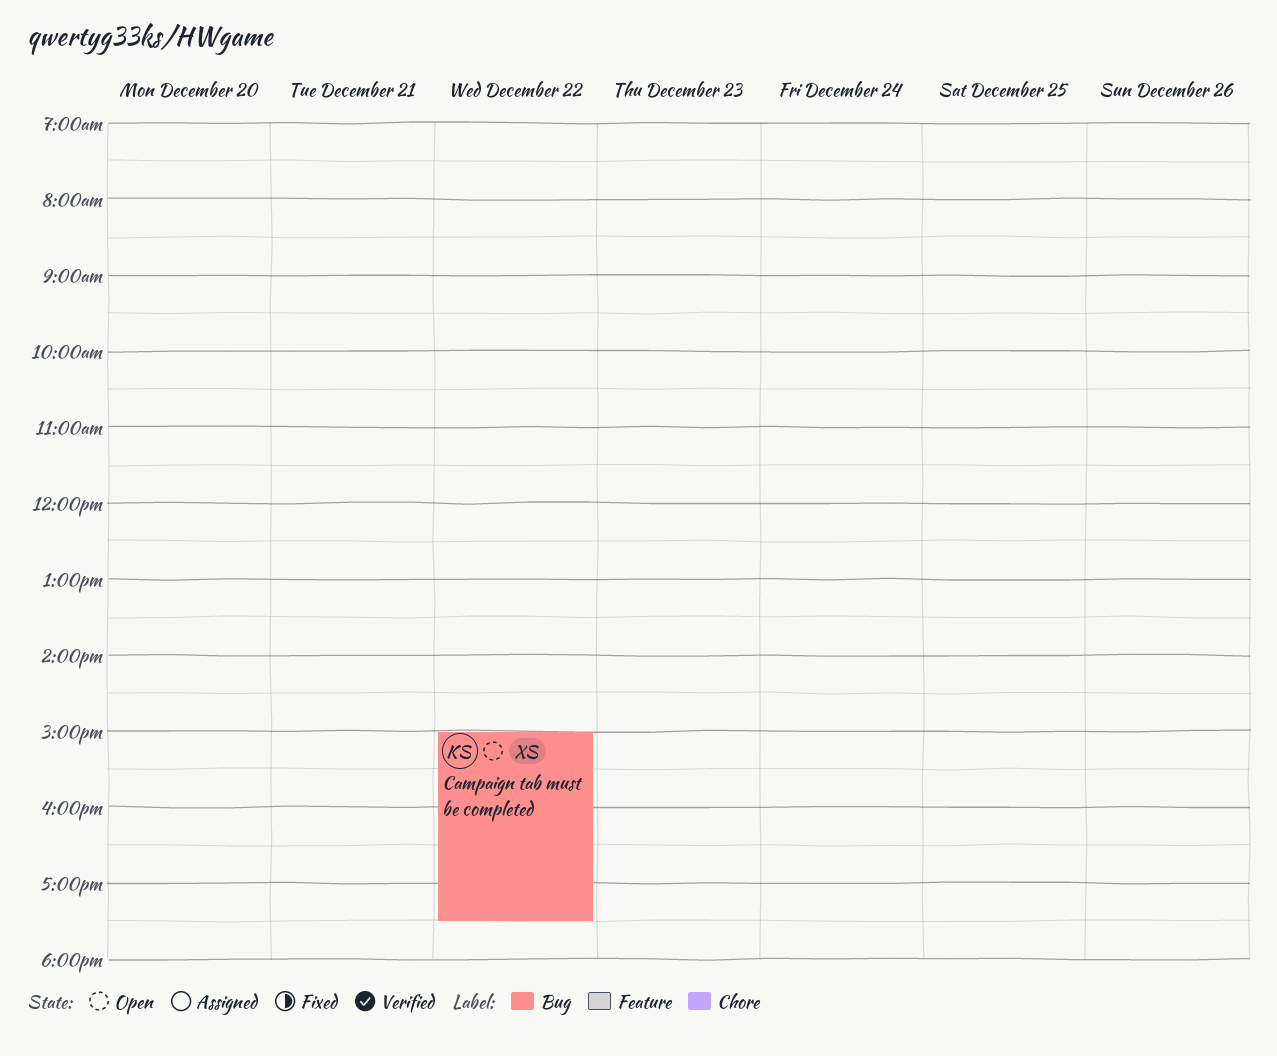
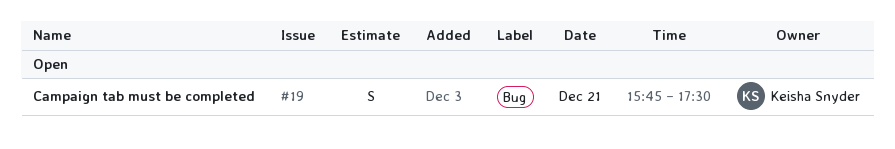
Campaign tab must be completed, estimate: XS -> S
Campaign tab must be completed, day: Dec 22 -> Dec 21
Campaign tab must be completed, begins: 15:00 -> 15:45

